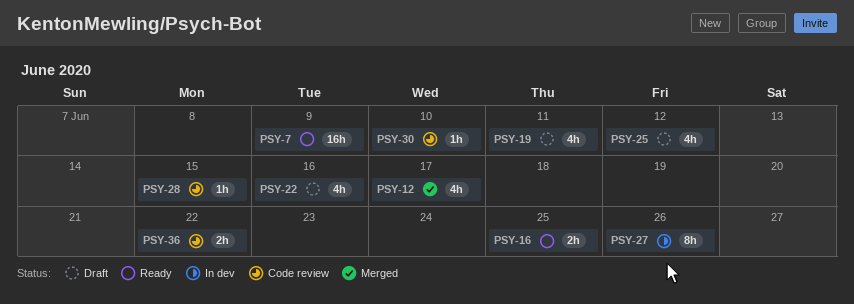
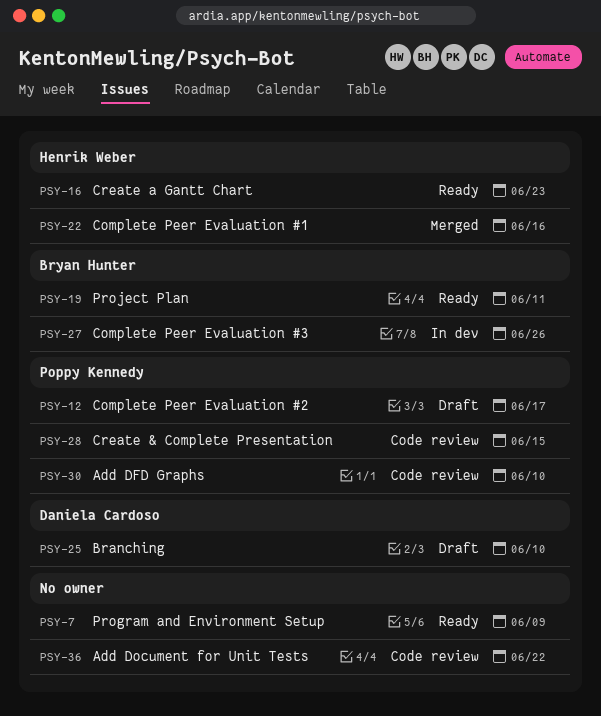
PSY-12, status: Merged -> Draft
PSY-16, due: Jun 25 -> Jun 23
PSY-19, status: Draft -> Ready
PSY-22, status: Draft -> Merged
PSY-25, due: Jun 12 -> Jun 10

